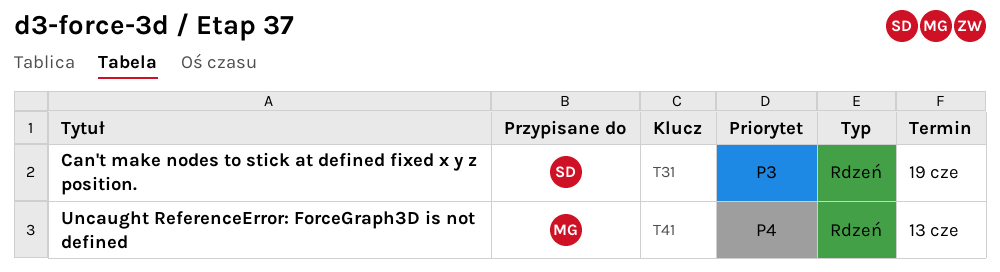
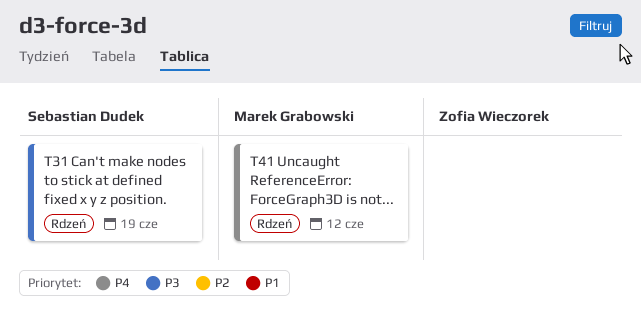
T41, due: Jun 13 -> Jun 12

